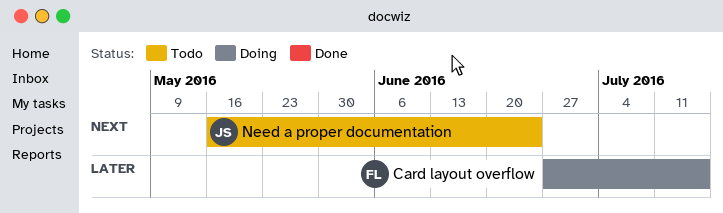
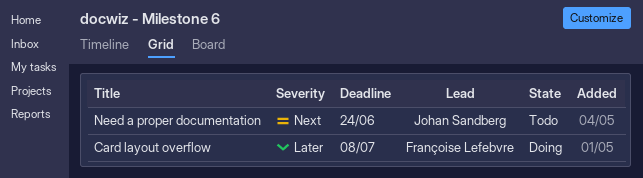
Card layout overflow, due: Jul 15 -> Jul 8

